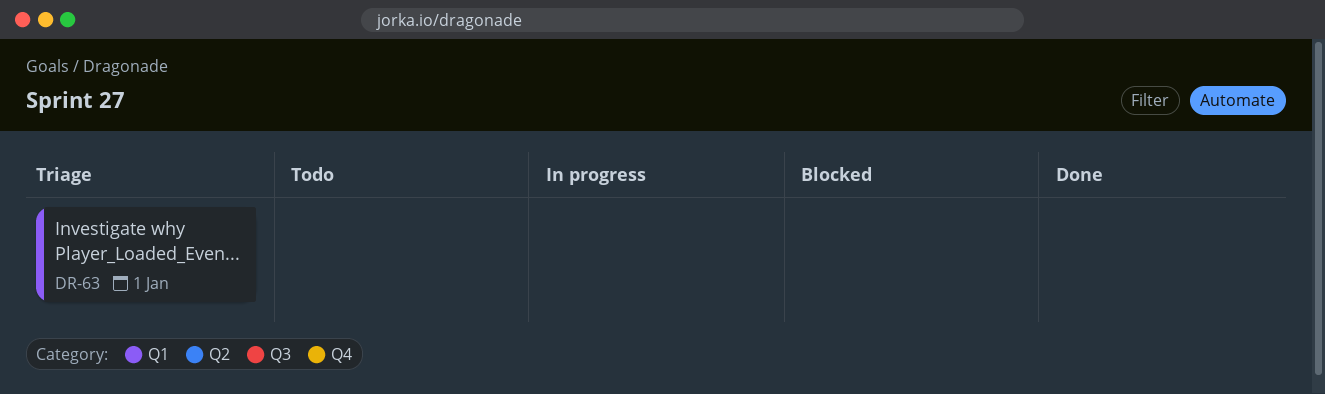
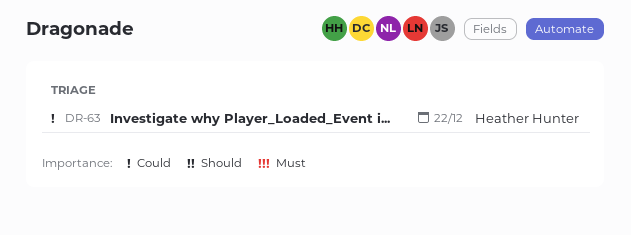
DR-63, due: Jan 1 -> Dec 22

